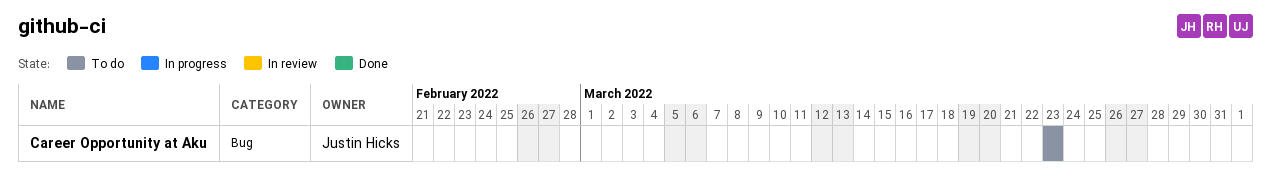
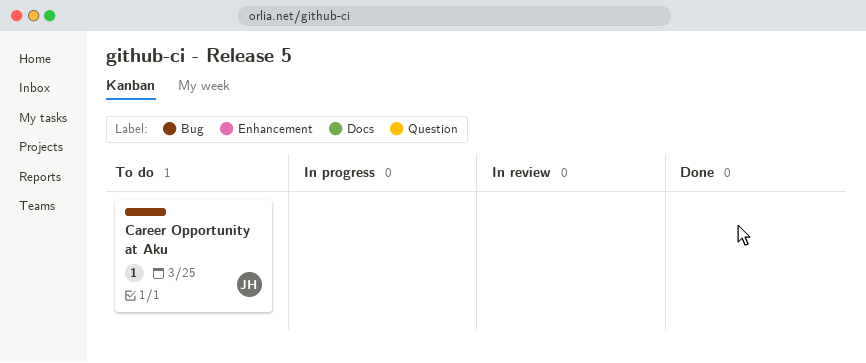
Career Opportunity at Aku, due: Mar 23 -> Mar 25

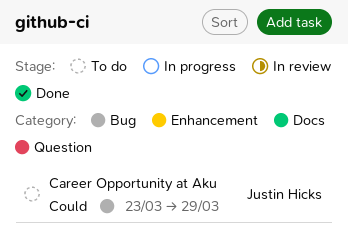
Career Opportunity at Aku, due: Mar 25 -> Mar 29

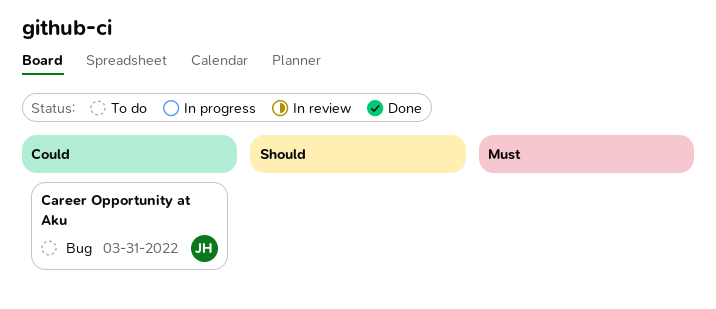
Career Opportunity at Aku, due: Mar 29 -> Mar 31

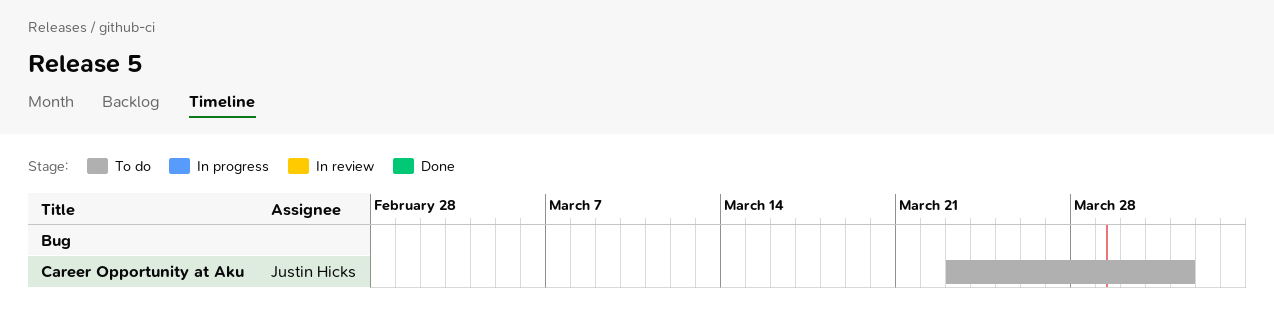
Career Opportunity at Aku, due: Mar 31 -> Apr 1

